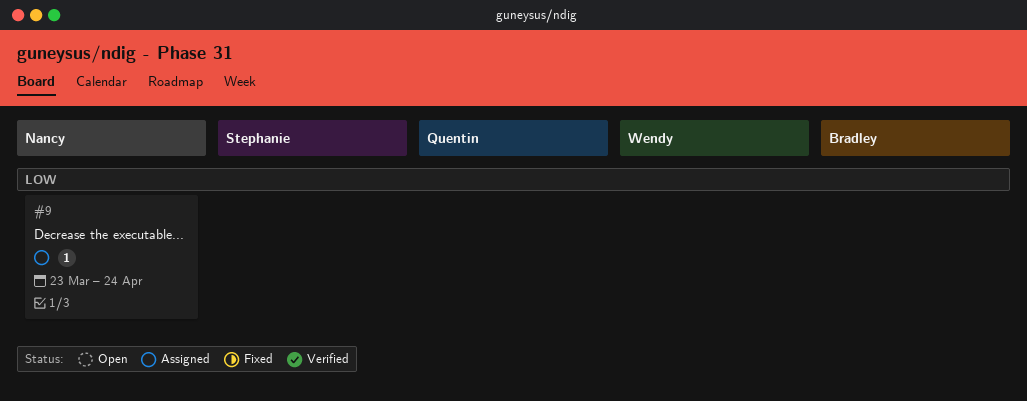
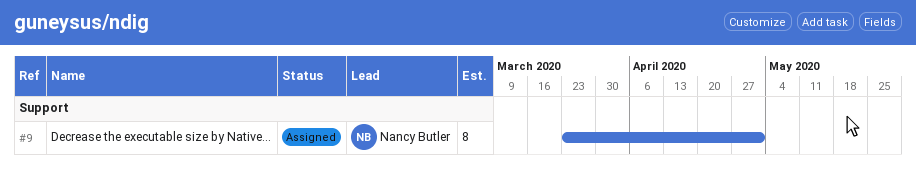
#9, estimate: 1 -> 8
#9, due: Apr 24 -> May 1

